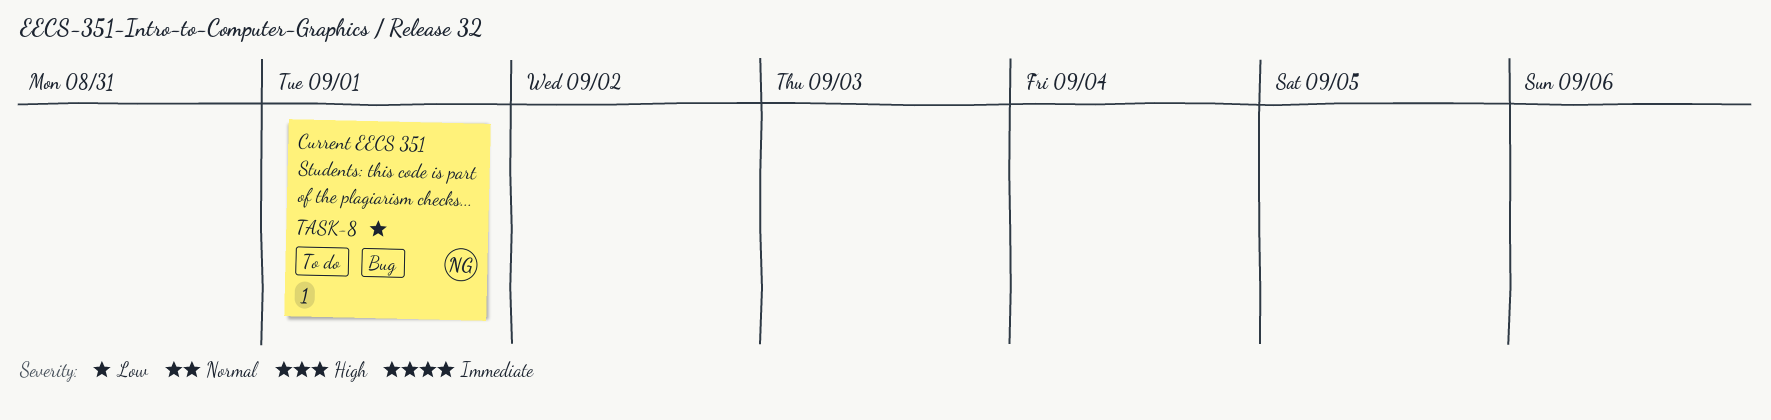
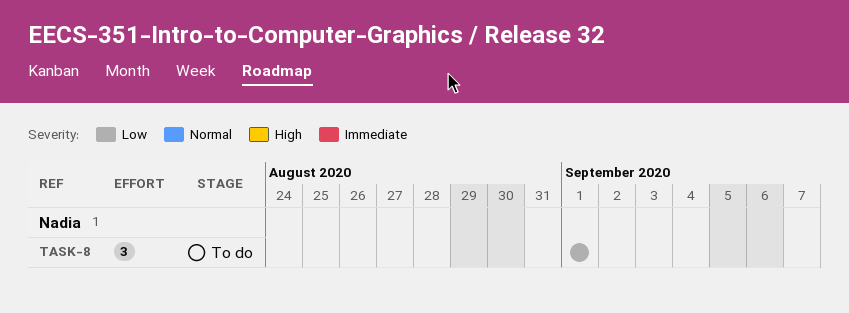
TASK-8, estimate: 1 -> 3

